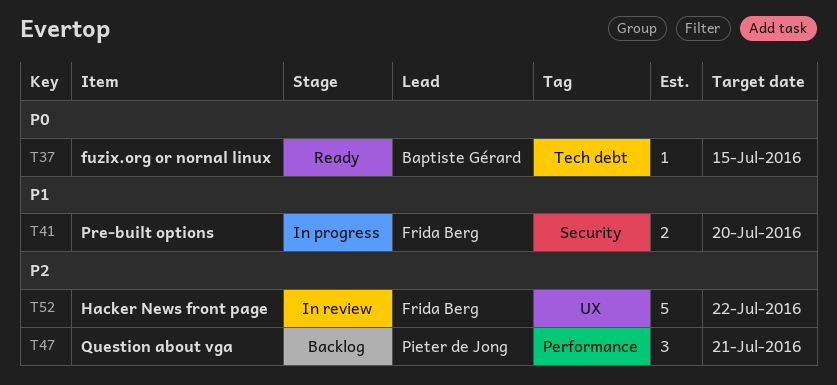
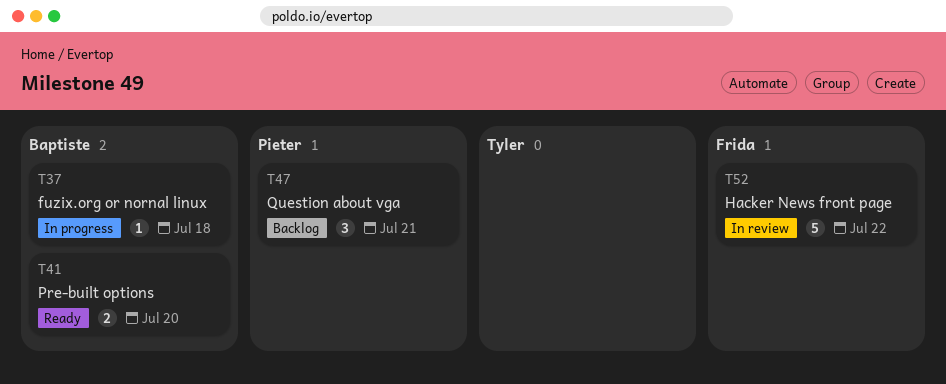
T37, status: Ready -> In progress
T37, due: Jul 15 -> Jul 18
T41, status: In progress -> Ready
T41, owner: Frida Berg -> Baptiste Gérard

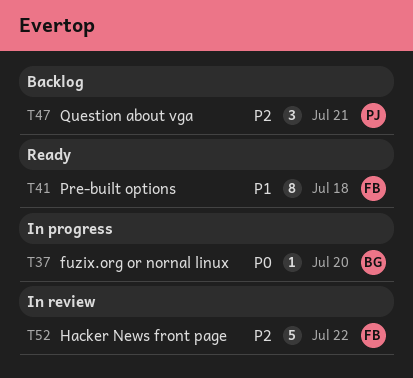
T37, due: Jul 18 -> Jul 20
T41, owner: Baptiste -> Frida
T41, estimate: 2 -> 8
T41, due: Jul 20 -> Jul 18

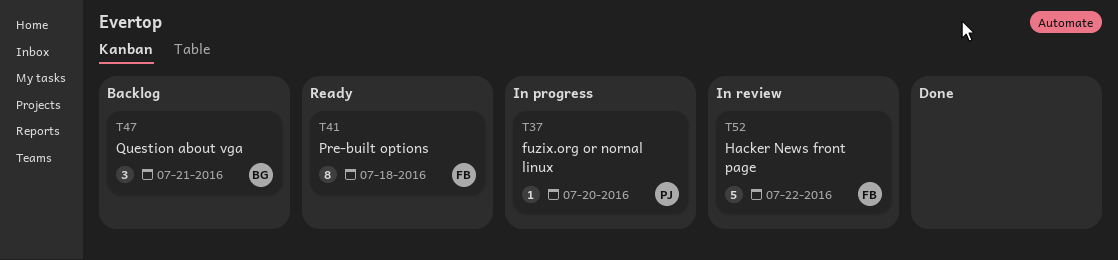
T37, owner: BG -> PJ
T47, owner: PJ -> BG

